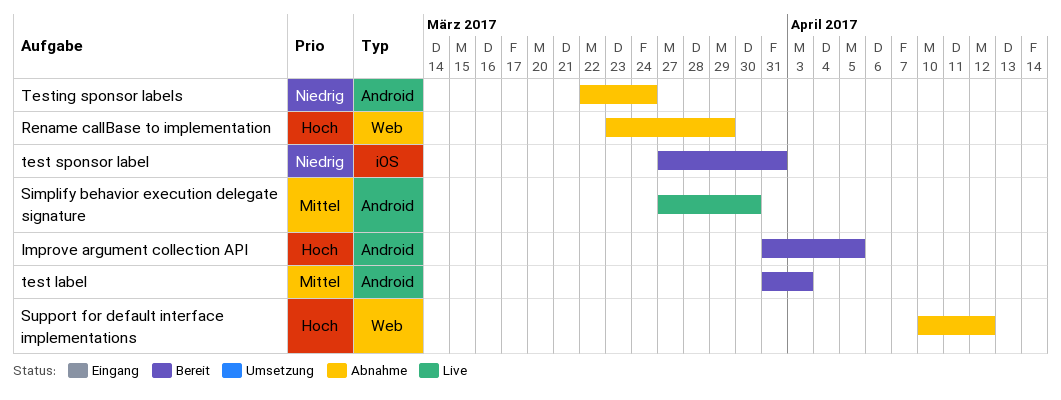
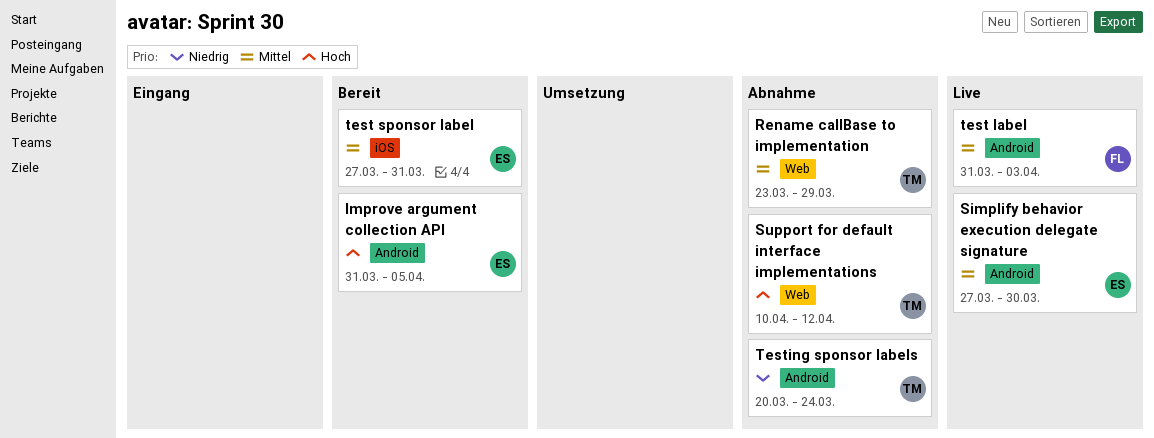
Rename callBase to implementation, priority: Hoch -> Mittel
test label, status: Bereit -> Live
test sponsor label, priority: Niedrig -> Mittel
Testing sponsor labels, start: Mar 22 -> Mar 20

